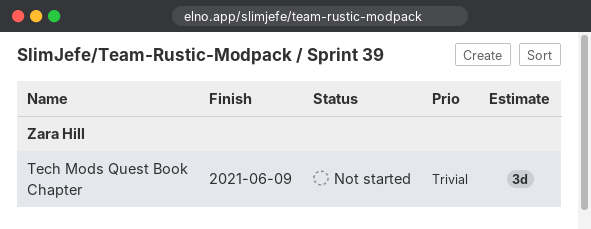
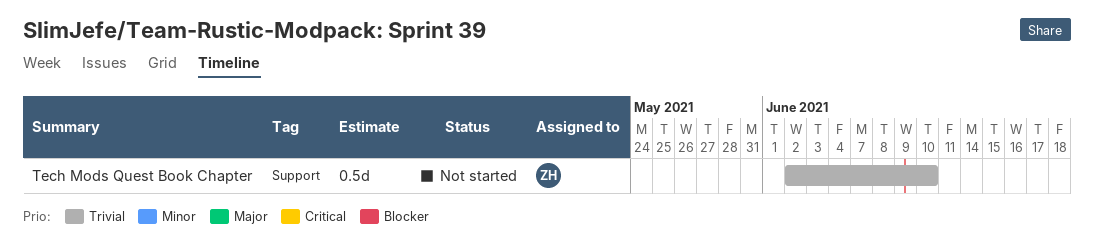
Tech Mods Quest Book Chapter, estimate: 3d -> 0.5d
Tech Mods Quest Book Chapter, due: Jun 9 -> Jun 10

